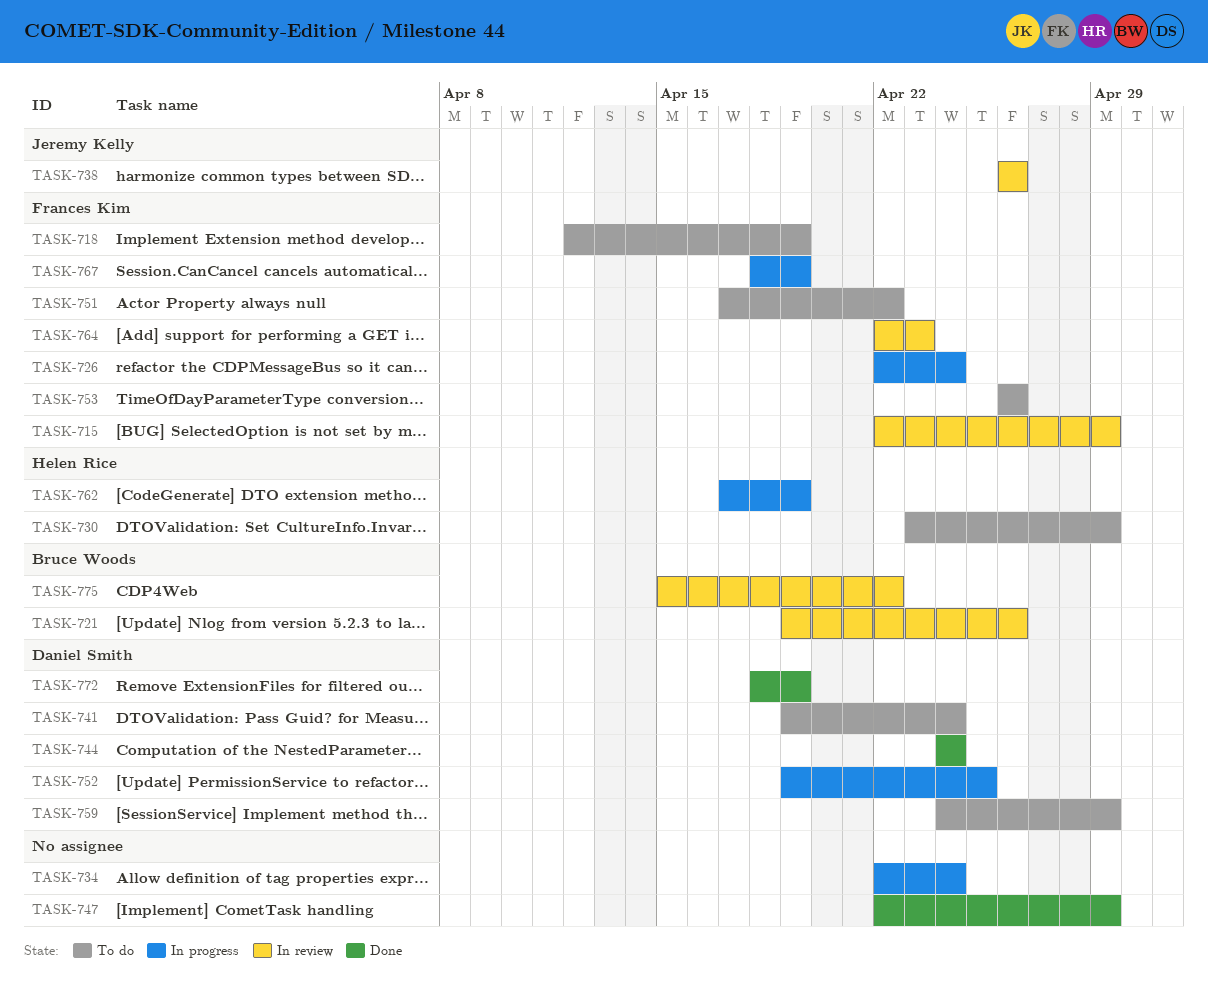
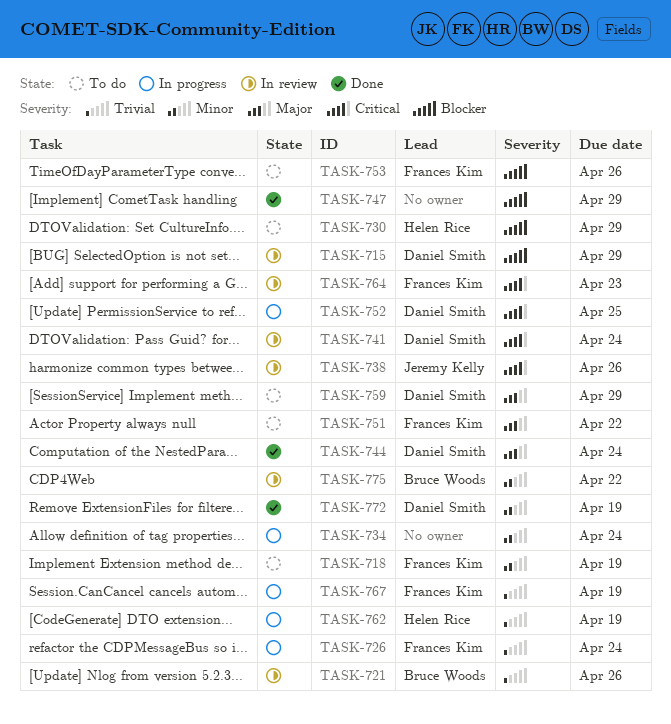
TASK-715, owner: Frances Kim -> Daniel Smith
TASK-741, status: To do -> In review

